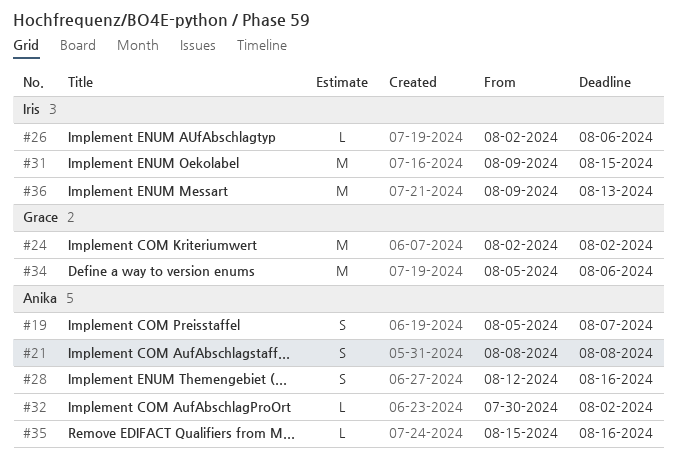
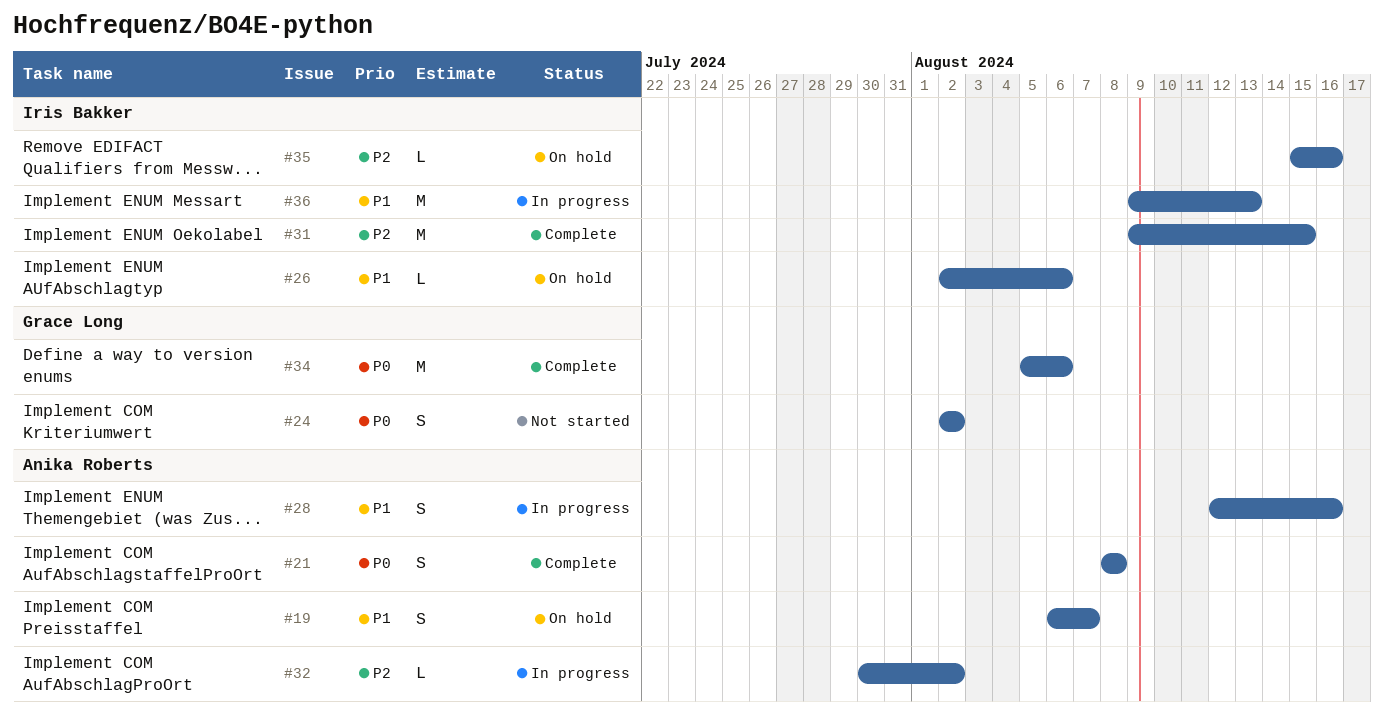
#19, start: Aug 5 -> Aug 6
#24, estimate: M -> S
#35, owner: Anika Roberts -> Iris Bakker

